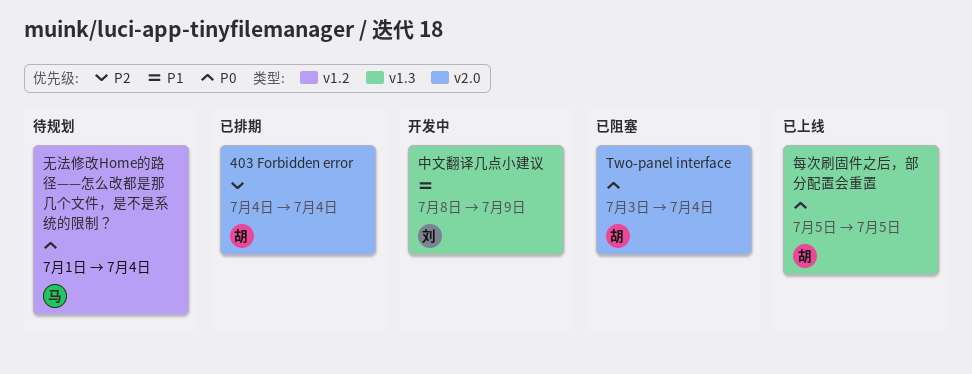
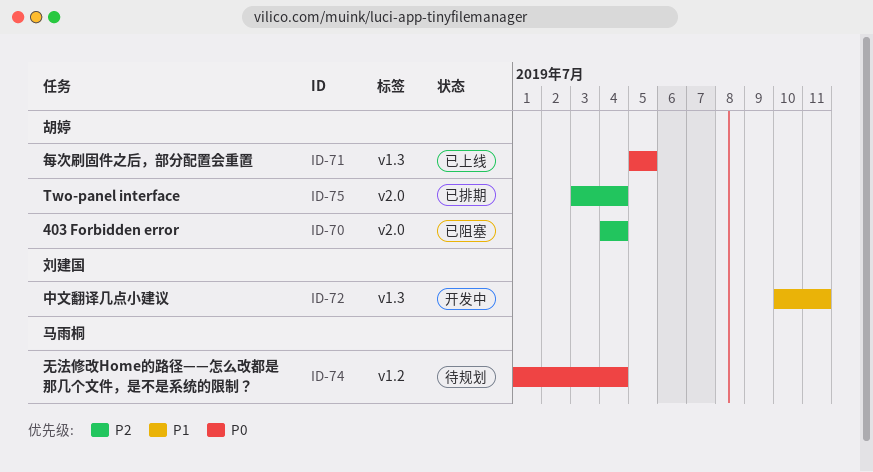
403 Forbidden error, status: 已排期 -> 已阻塞
Two-panel interface, status: 已阻塞 -> 已排期
Two-panel interface, priority: P0 -> P2
中文翻译几点小建议, start: Jul 8 -> Jul 10
中文翻译几点小建议, due: Jul 9 -> Jul 11

